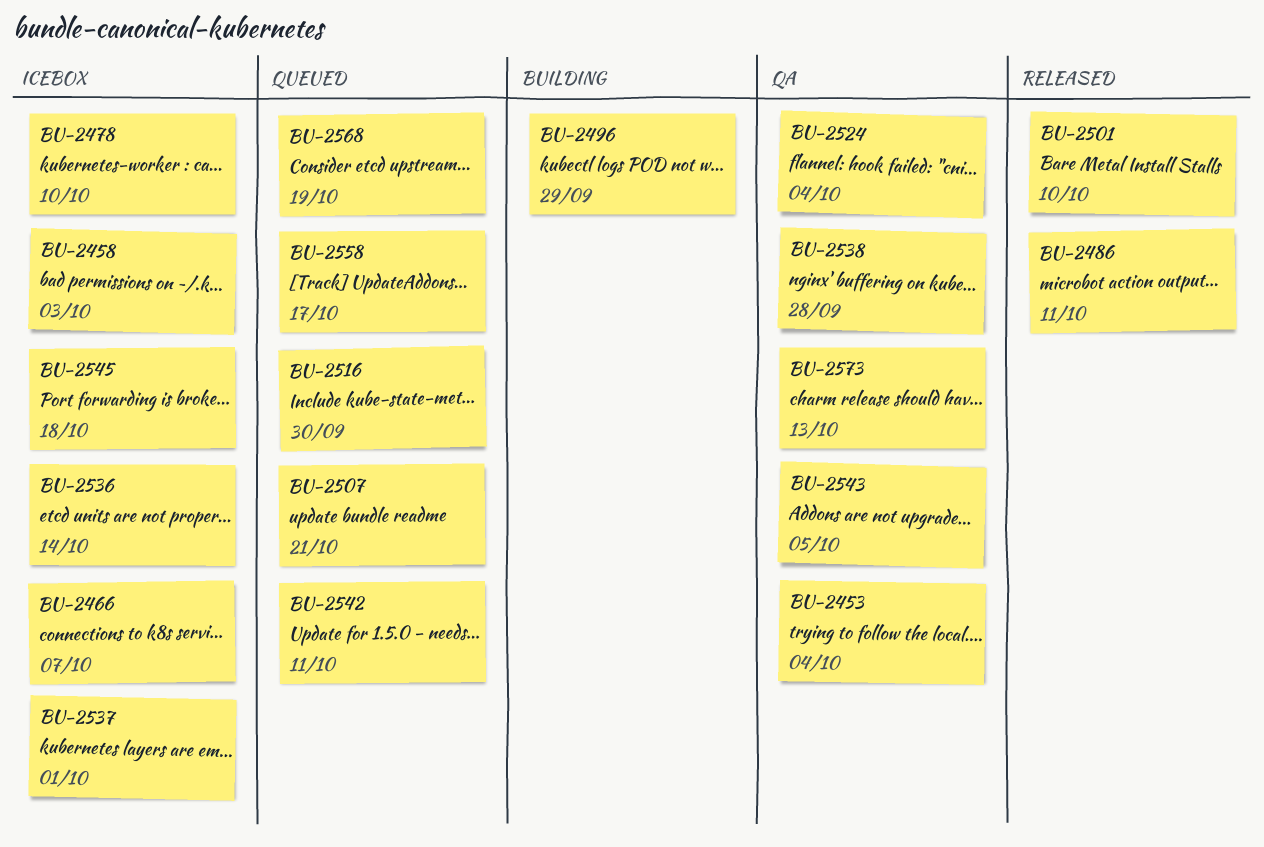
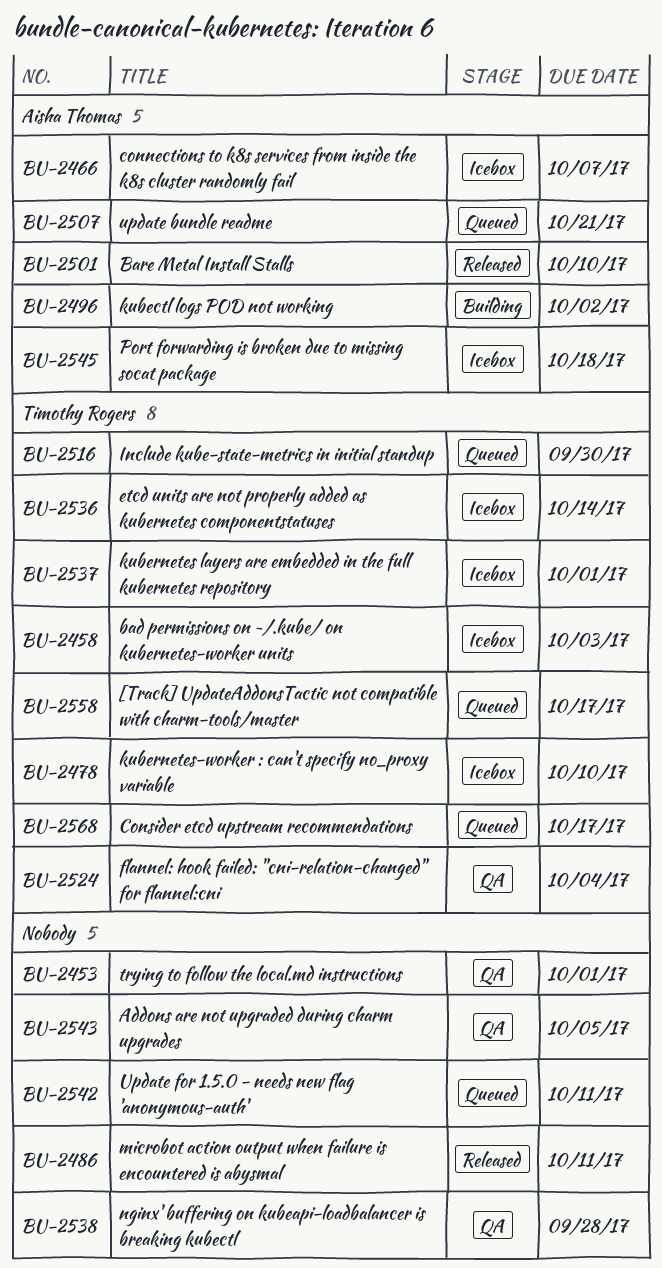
BU-2453, due: Oct 4 -> Oct 1
BU-2496, due: Sep 29 -> Oct 2
BU-2568, due: Oct 19 -> Oct 17
BU-2573: present -> none

